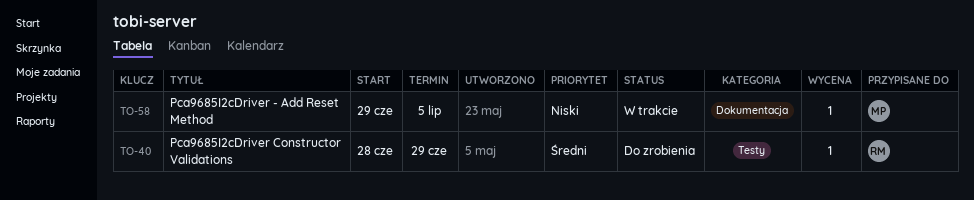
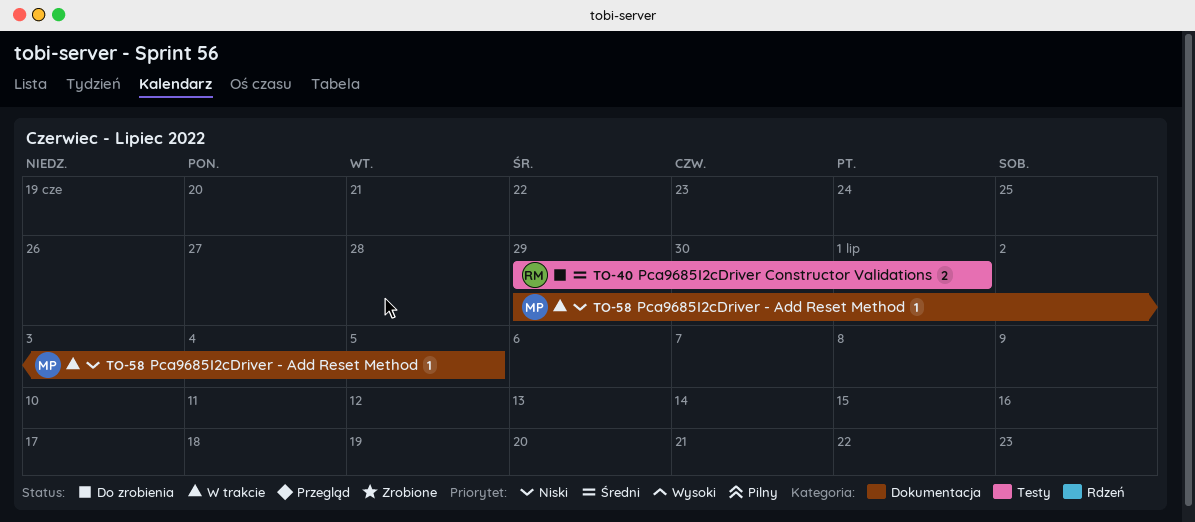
TO-40, estimate: 1 -> 2
TO-40, start: Jun 28 -> Jun 29
TO-40, due: Jun 29 -> Jul 1

